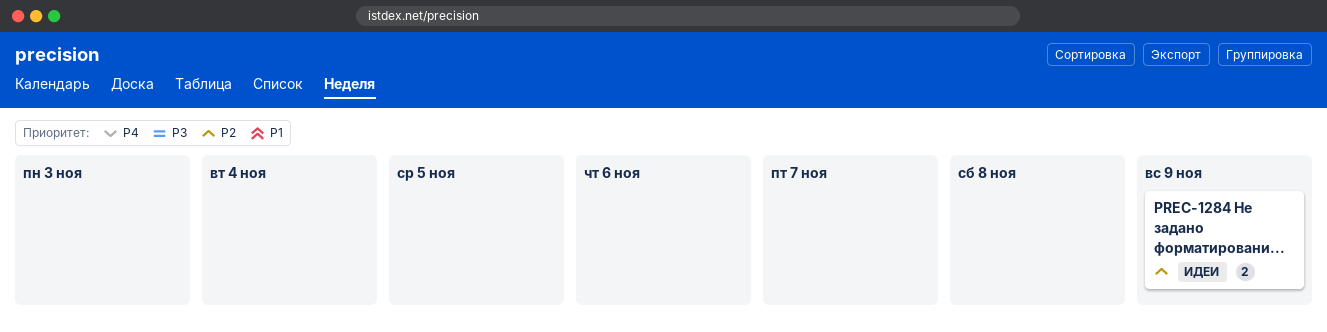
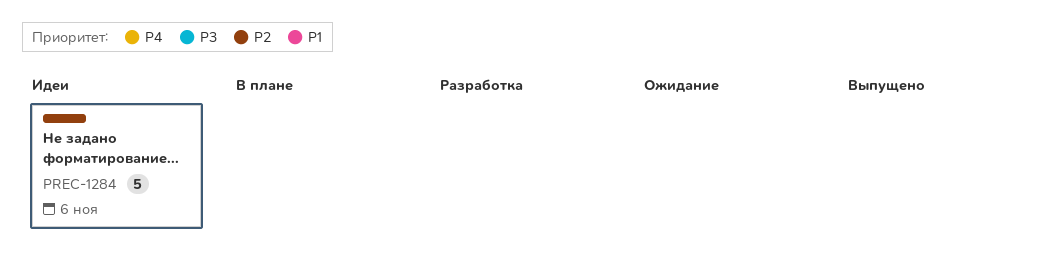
PREC-1284, estimate: 2 -> 5
PREC-1284, due: Nov 9 -> Nov 6

